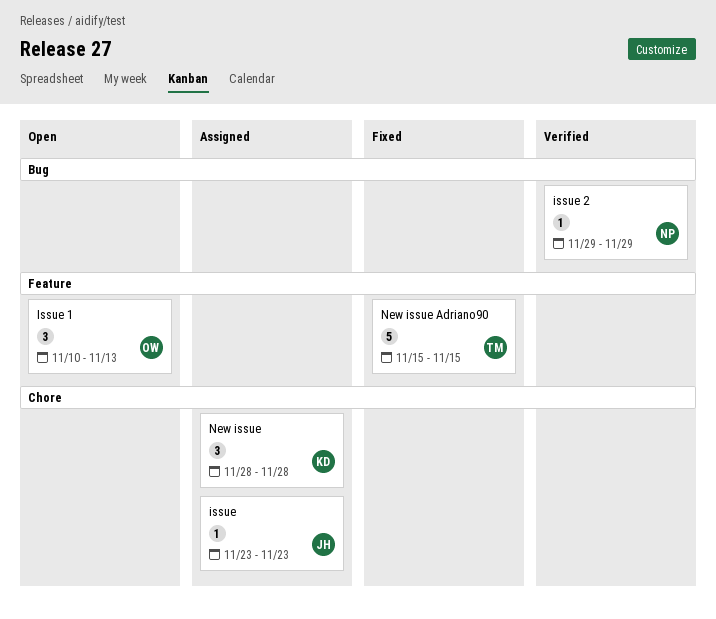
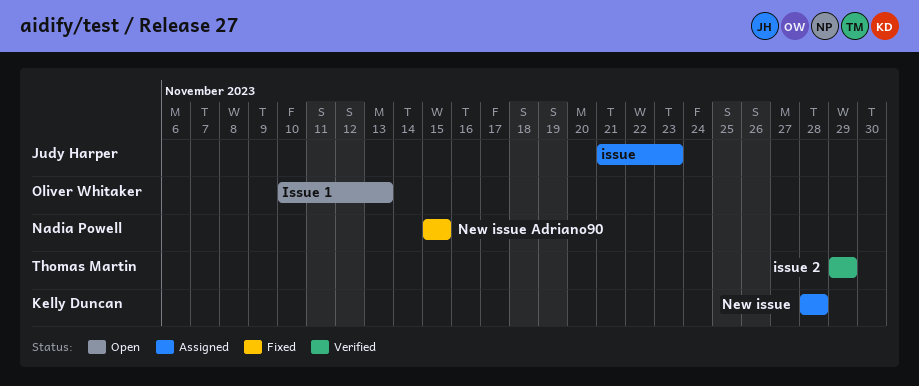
issue, start: Nov 23 -> Nov 21
issue 2, owner: Nadia Powell -> Thomas Martin
New issue Adriano90, owner: Thomas Martin -> Nadia Powell

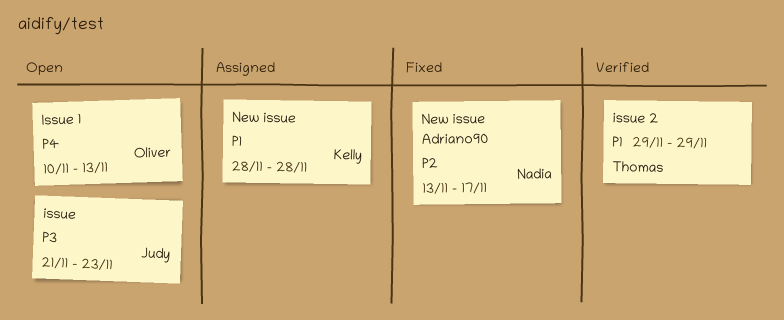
issue, status: Assigned -> Open
New issue Adriano90, start: Nov 15 -> Nov 13
New issue Adriano90, due: Nov 15 -> Nov 17

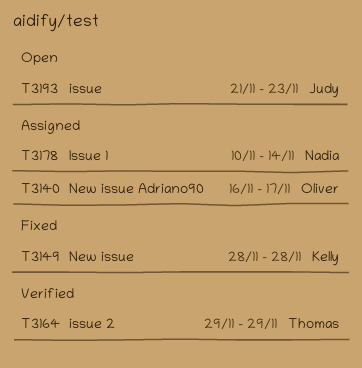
Issue 1, status: Open -> Assigned
Issue 1, owner: Oliver -> Nadia
Issue 1, due: Nov 13 -> Nov 14
New issue, status: Assigned -> Fixed
New issue Adriano90, status: Fixed -> Assigned
New issue Adriano90, owner: Nadia -> Oliver
New issue Adriano90, start: Nov 13 -> Nov 16

